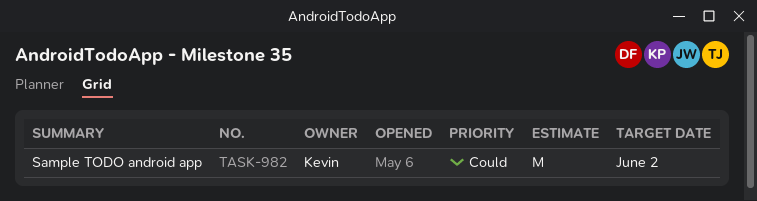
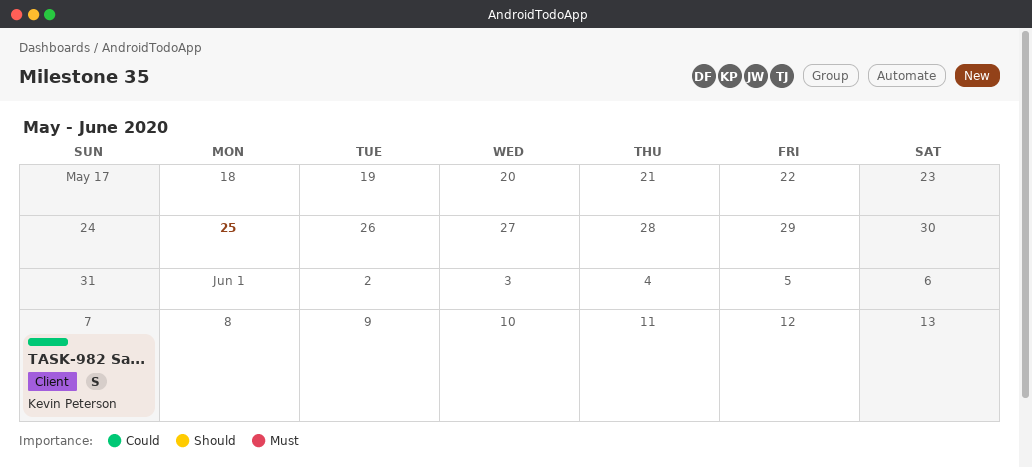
TASK-982, estimate: M -> S
TASK-982, due: Jun 2 -> Jun 7

